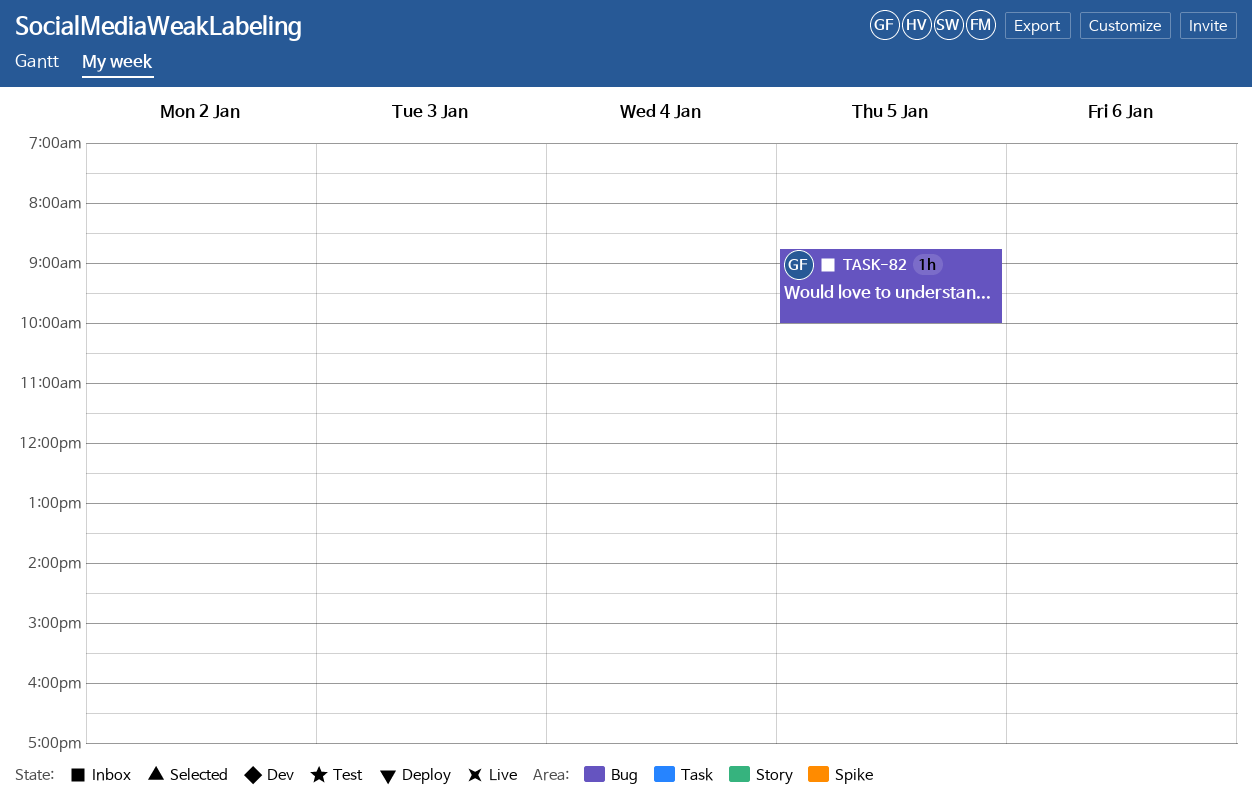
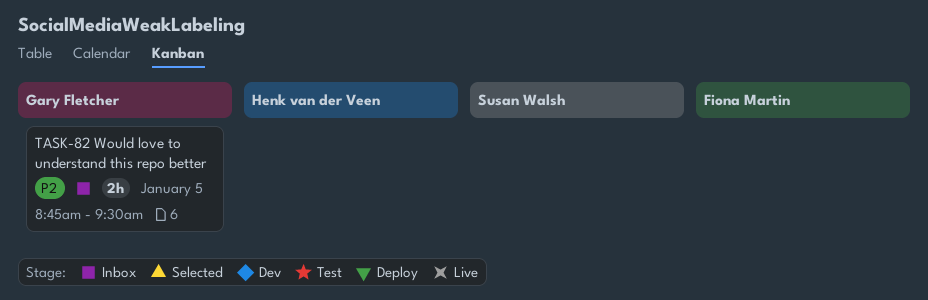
TASK-82, estimate: 1h -> 2h
TASK-82, ends: 10:00 -> 09:30

